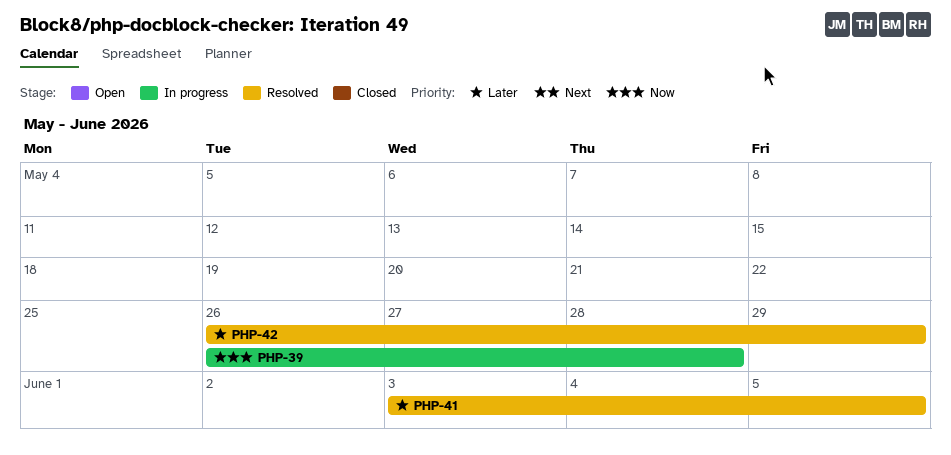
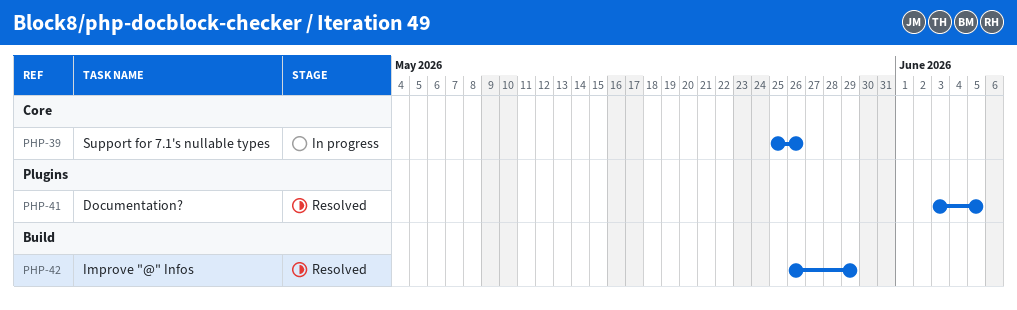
PHP-39, start: May 26 -> May 25
PHP-39, due: May 28 -> May 26

